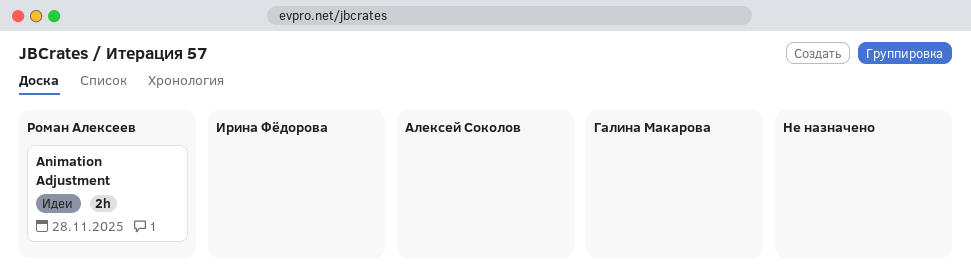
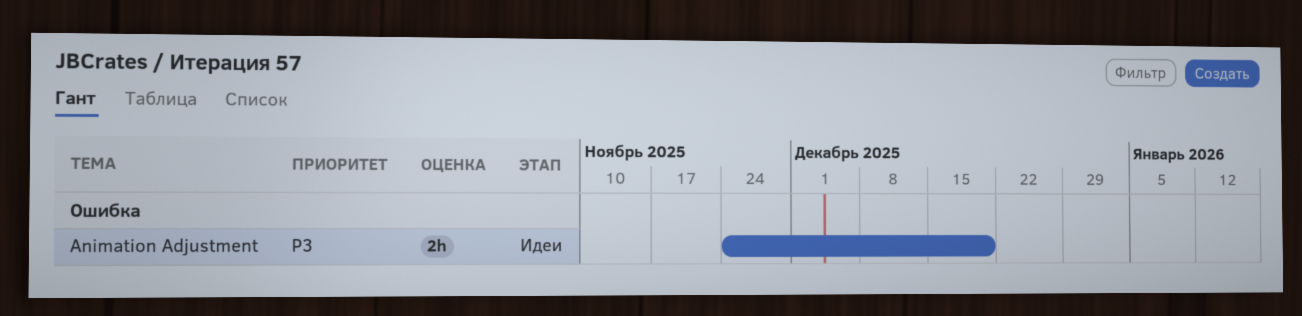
Animation Adjustment, due: Nov 28 -> Dec 19

